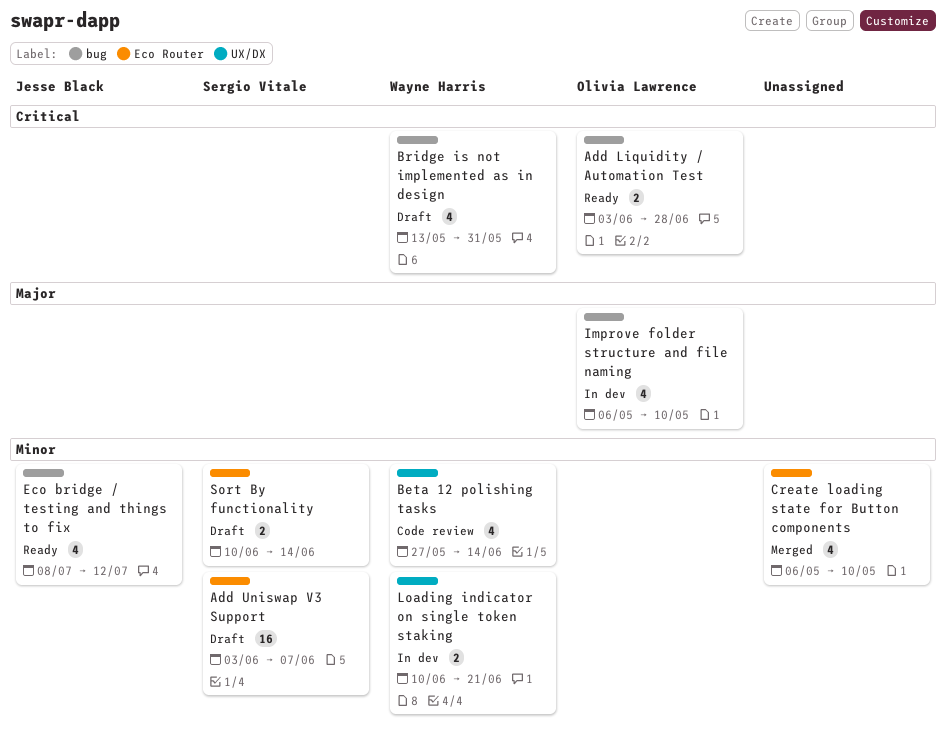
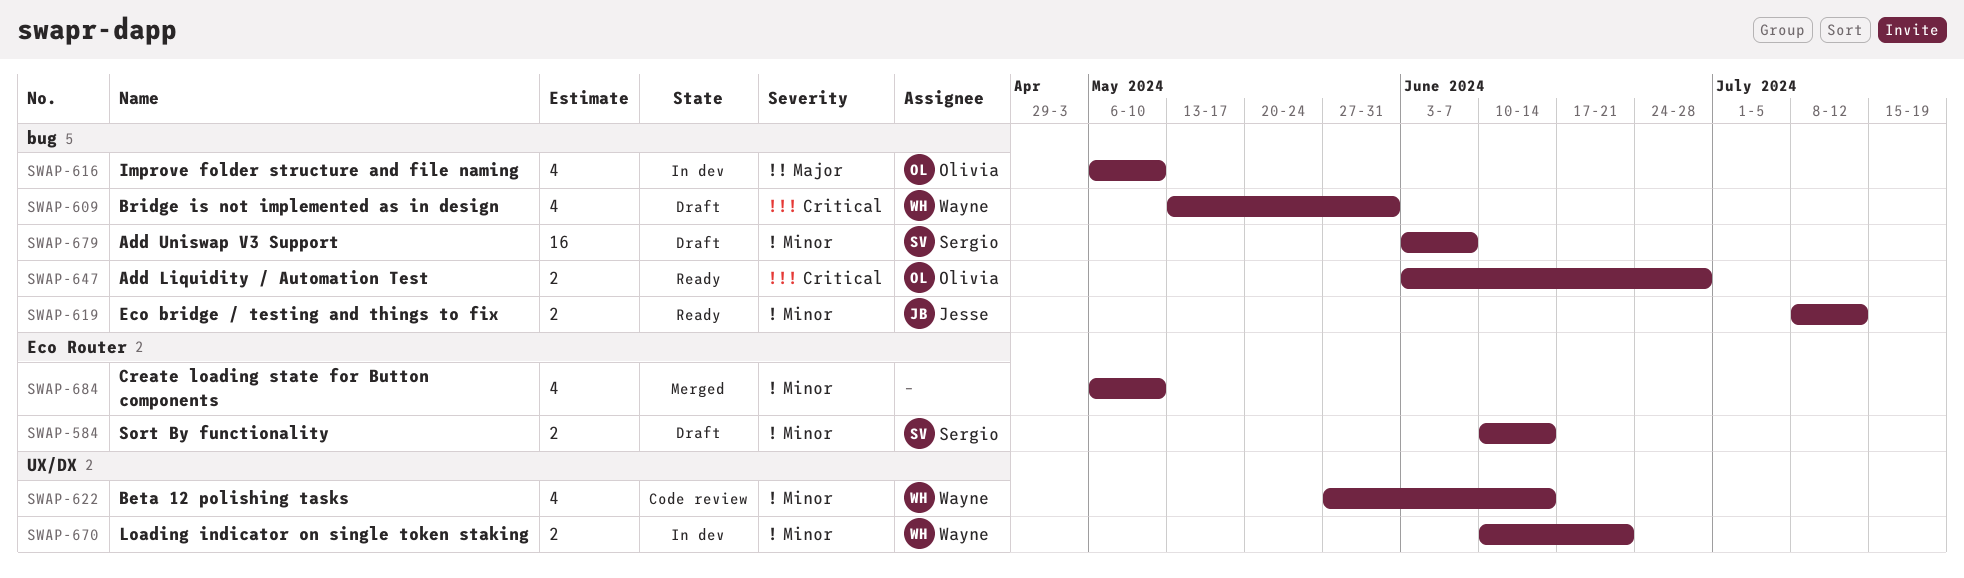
Add Uniswap V3 Support, label: Eco Router -> bug
Eco bridge / testing and things to fix, estimate: 4 -> 2

